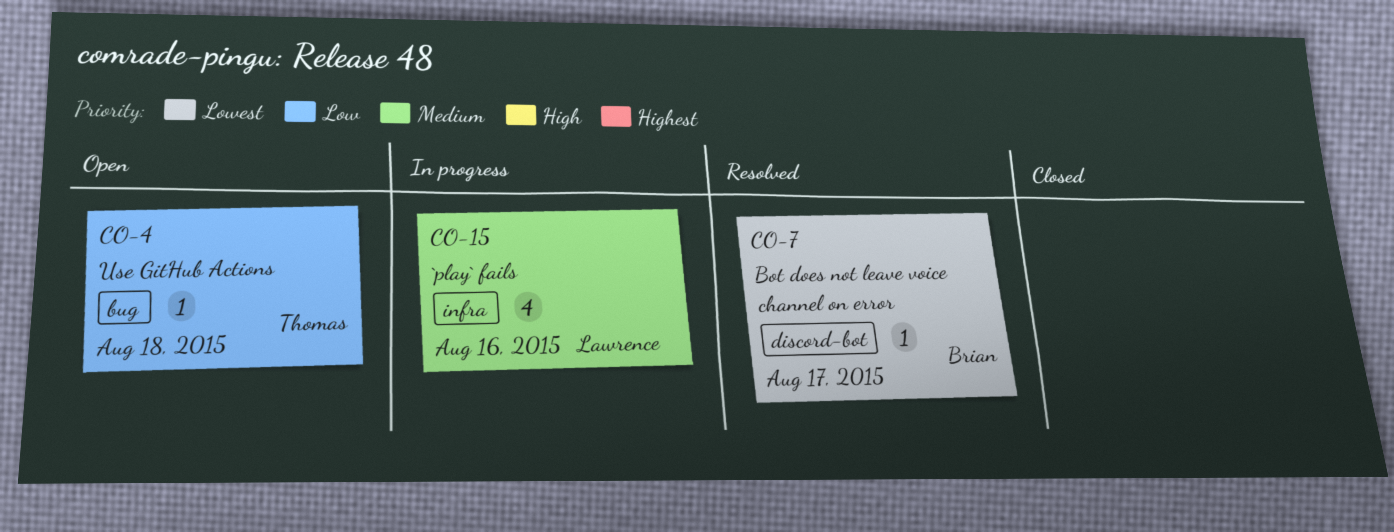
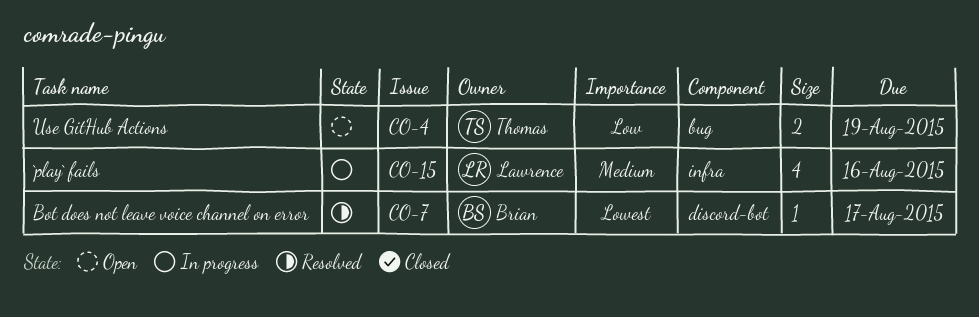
CO-4, estimate: 1 -> 2
CO-4, due: Aug 18 -> Aug 19

